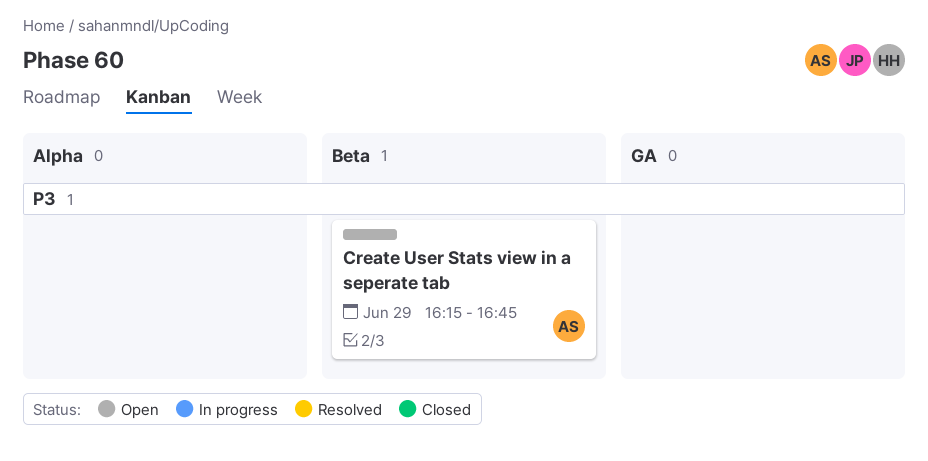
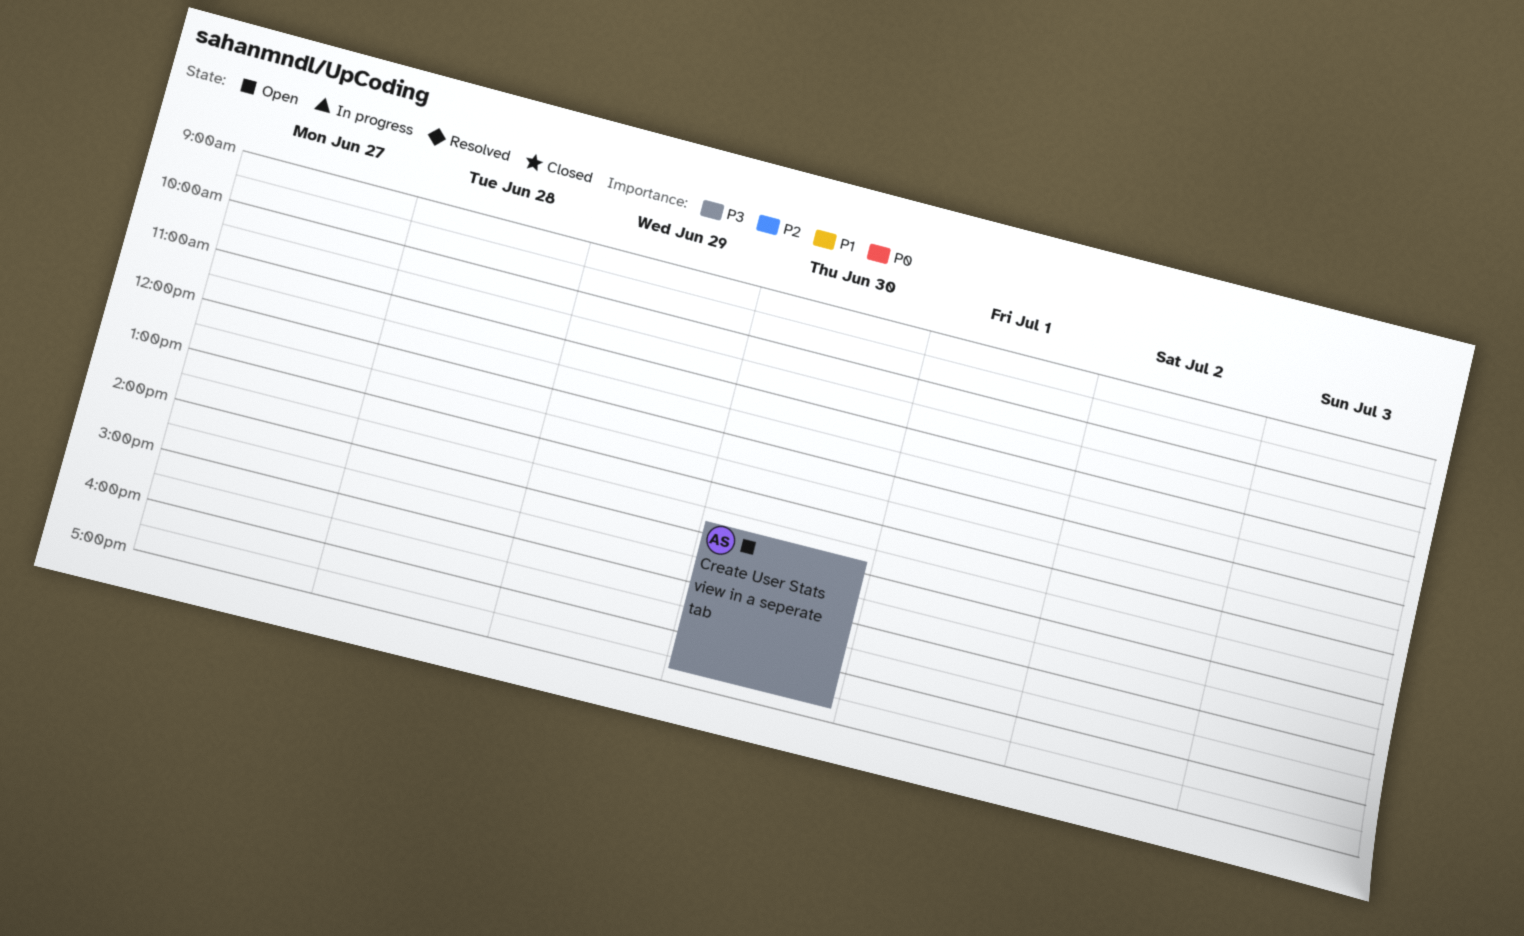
Create User Stats view in a seperate tab, day: Jun 29 -> Jun 30
Create User Stats view in a seperate tab, begins: 16:15 -> 13:45

